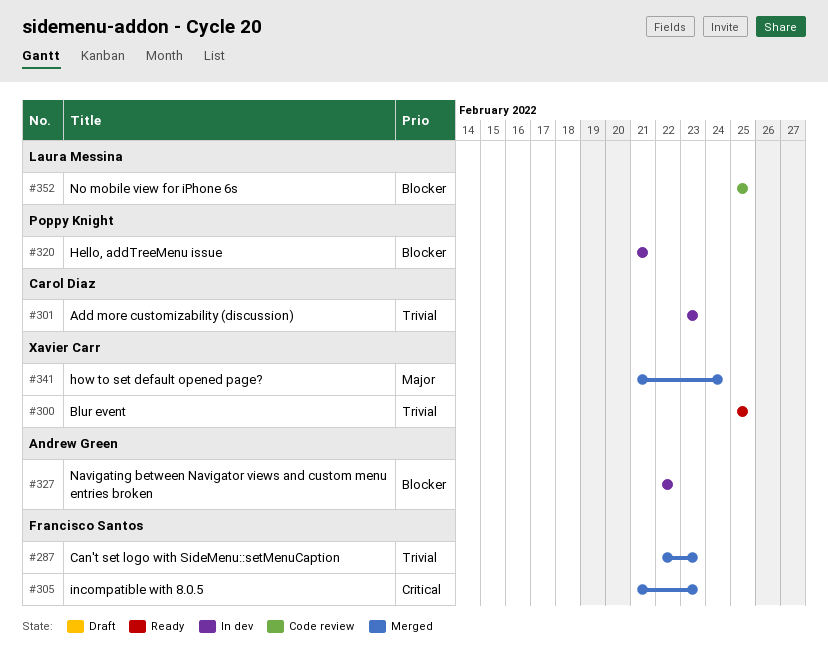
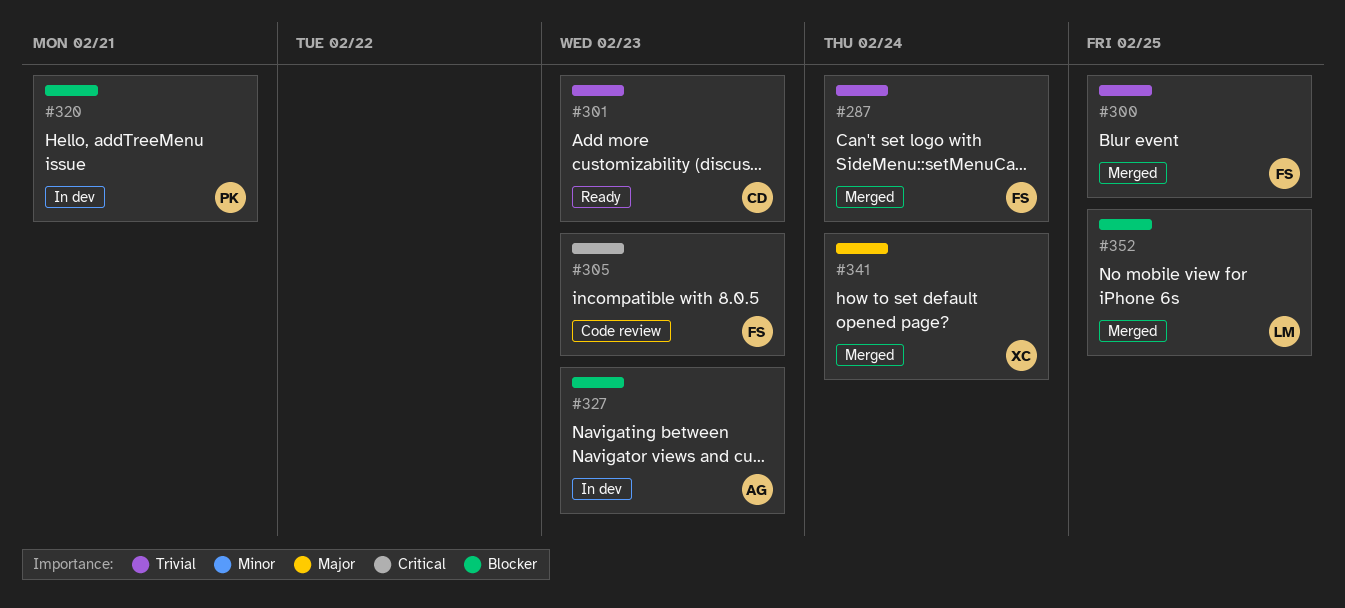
#287, due: Feb 23 -> Feb 24
#300, status: Ready -> Merged
#300, owner: Xavier Carr -> Francisco Santos
#301, status: In dev -> Ready
#305, status: Merged -> Code review
#327, due: Feb 22 -> Feb 23
#352, status: Code review -> Merged

